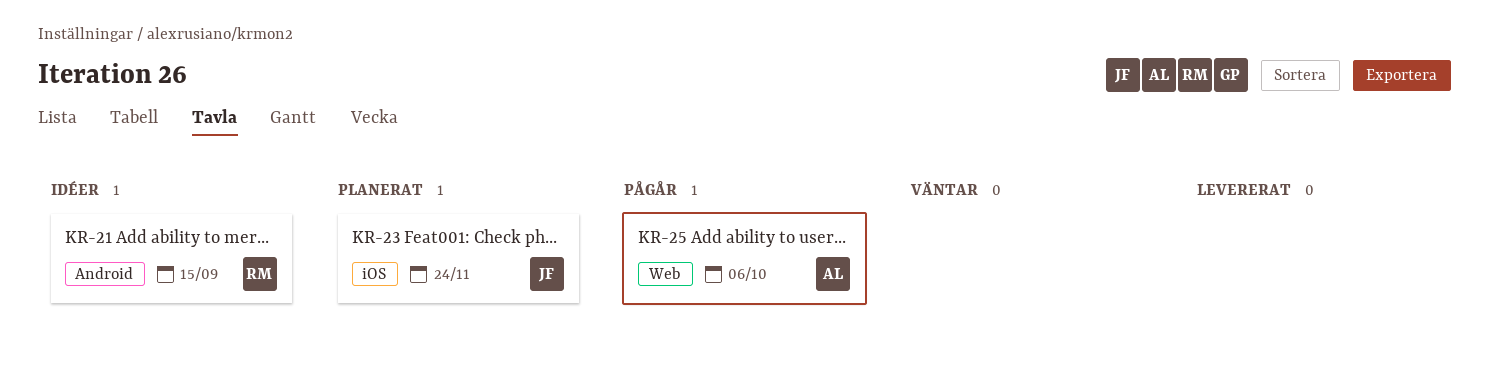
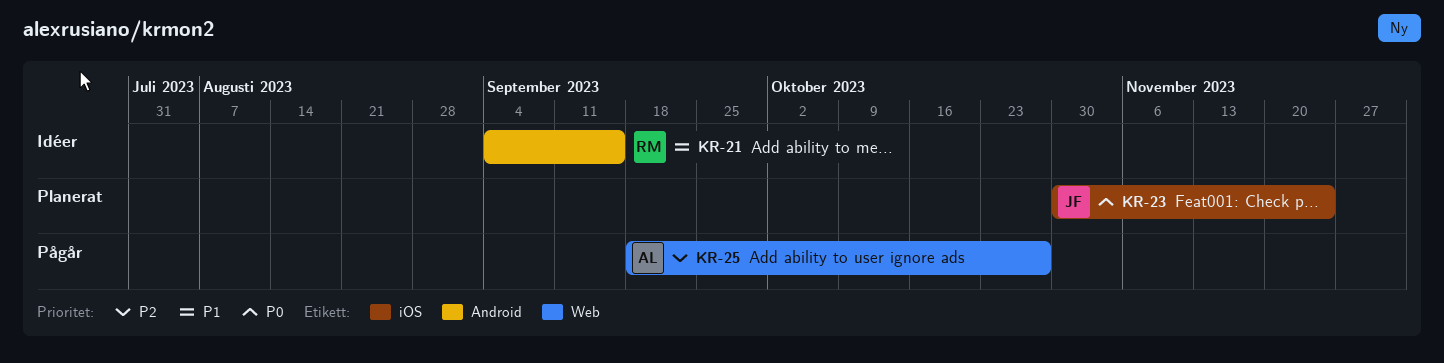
KR-25, due: Oct 6 -> Oct 27

